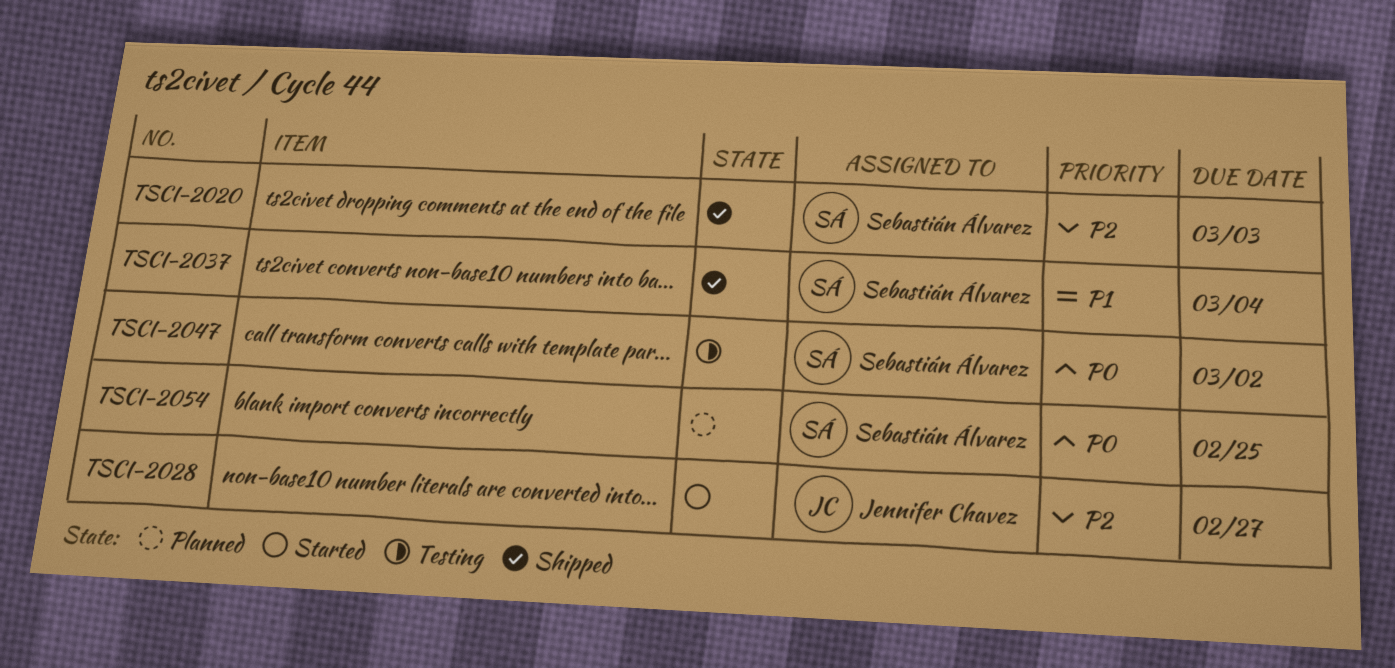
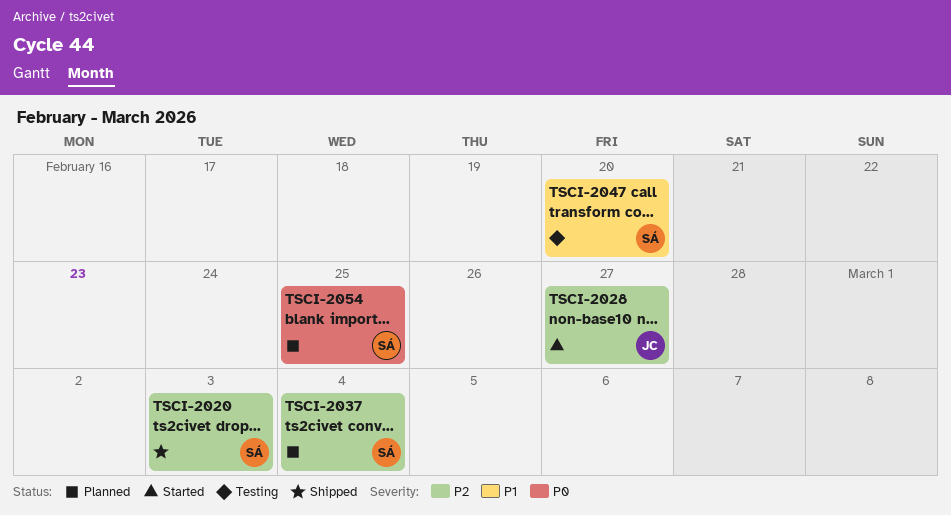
TSCI-2037, status: Shipped -> Planned
TSCI-2037, priority: P1 -> P2
TSCI-2047, priority: P0 -> P1
TSCI-2047, due: Mar 2 -> Feb 20

